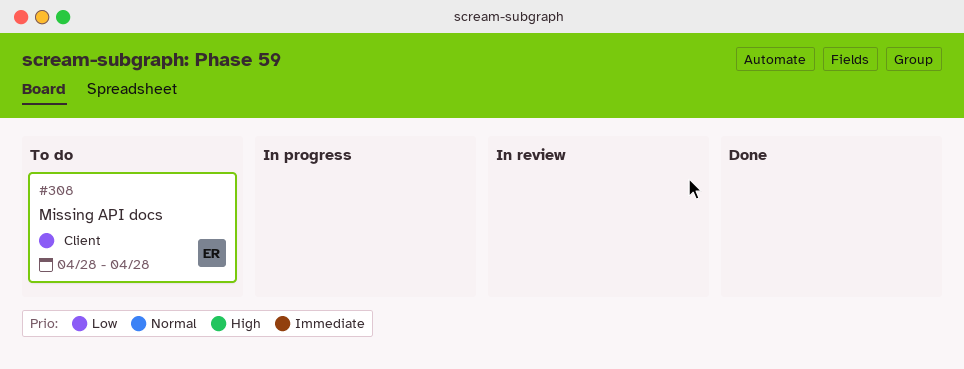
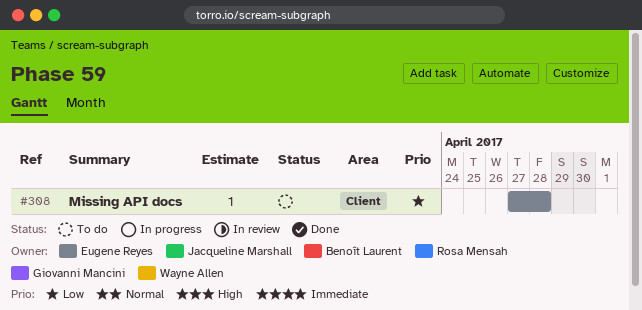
#308, start: Apr 28 -> Apr 27

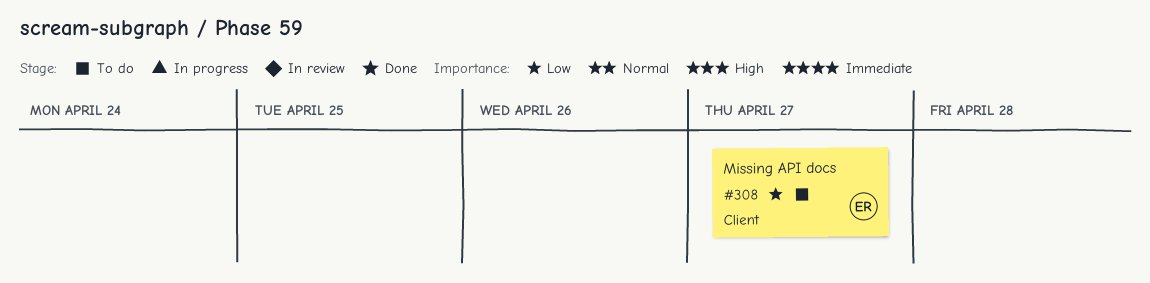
#308, due: Apr 28 -> Apr 27

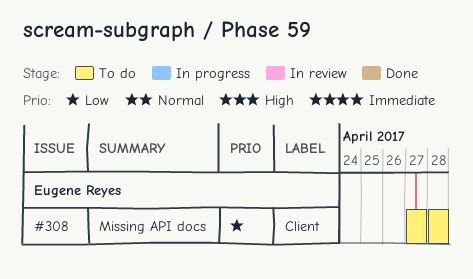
#308, due: Apr 27 -> Apr 28

